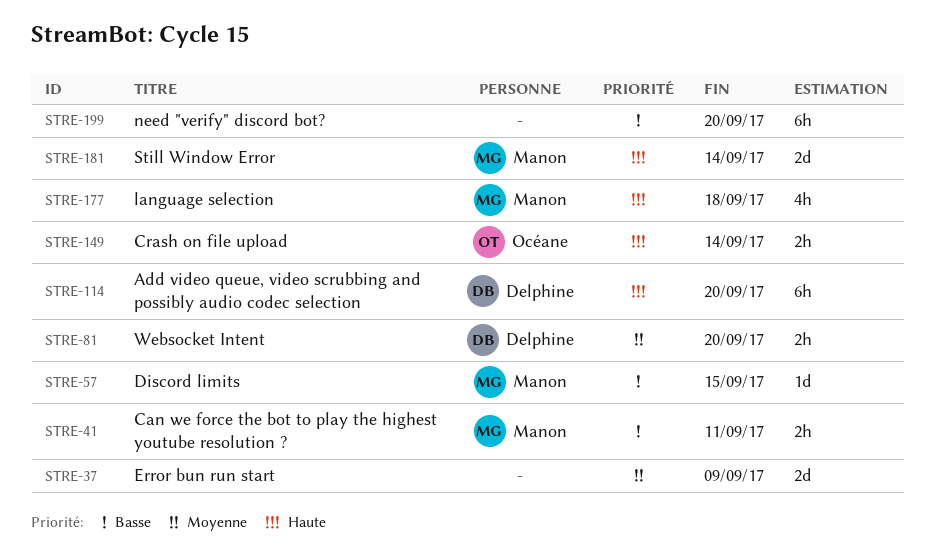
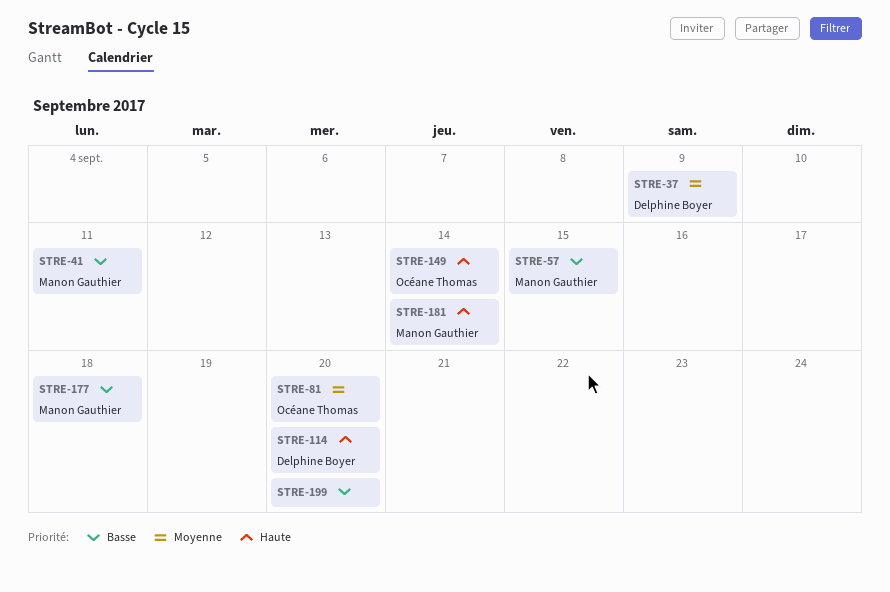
STRE-37, owner: none -> Delphine Boyer
STRE-81, owner: Delphine Boyer -> Océane Thomas
STRE-177, priority: Haute -> Basse

